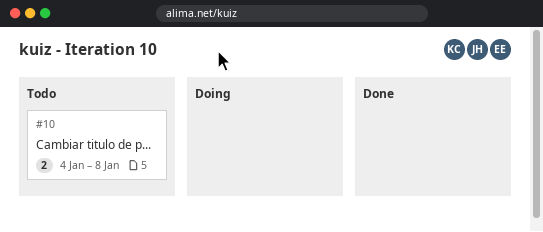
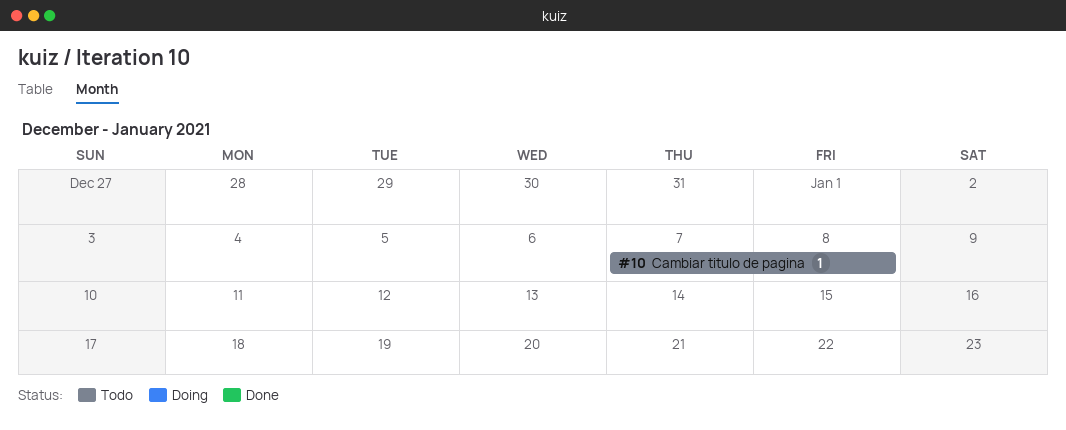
#10, estimate: 2 -> 1
#10, start: Jan 4 -> Jan 7

